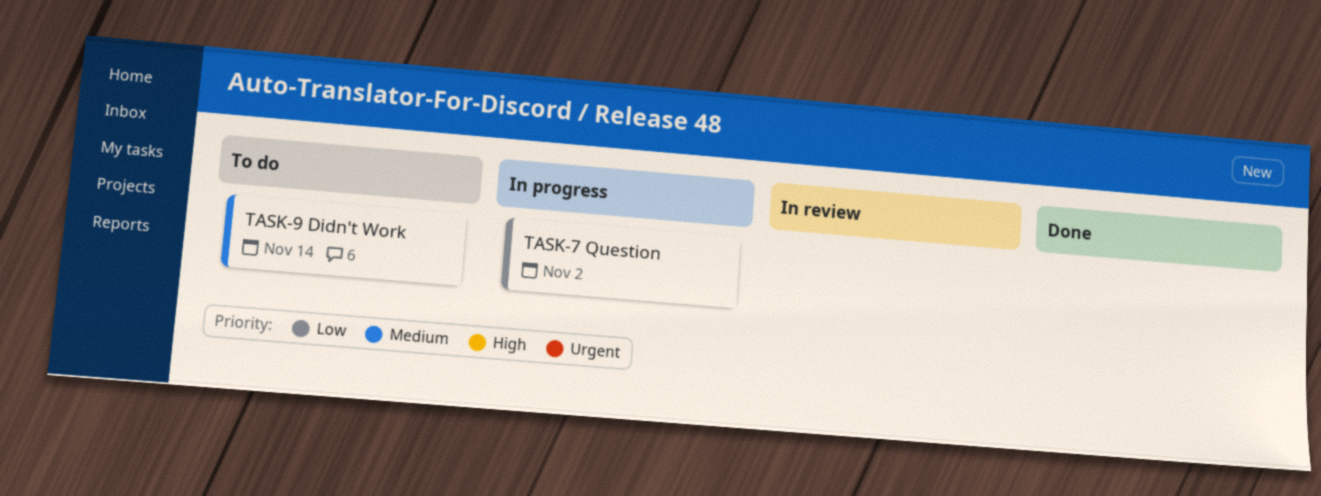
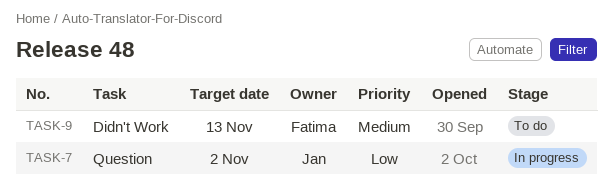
TASK-9, due: Nov 14 -> Nov 13

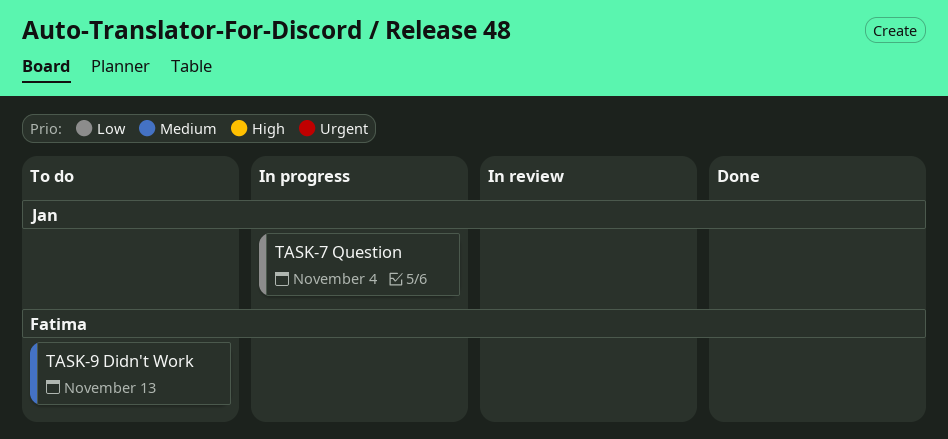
TASK-7, due: Nov 2 -> Nov 4

